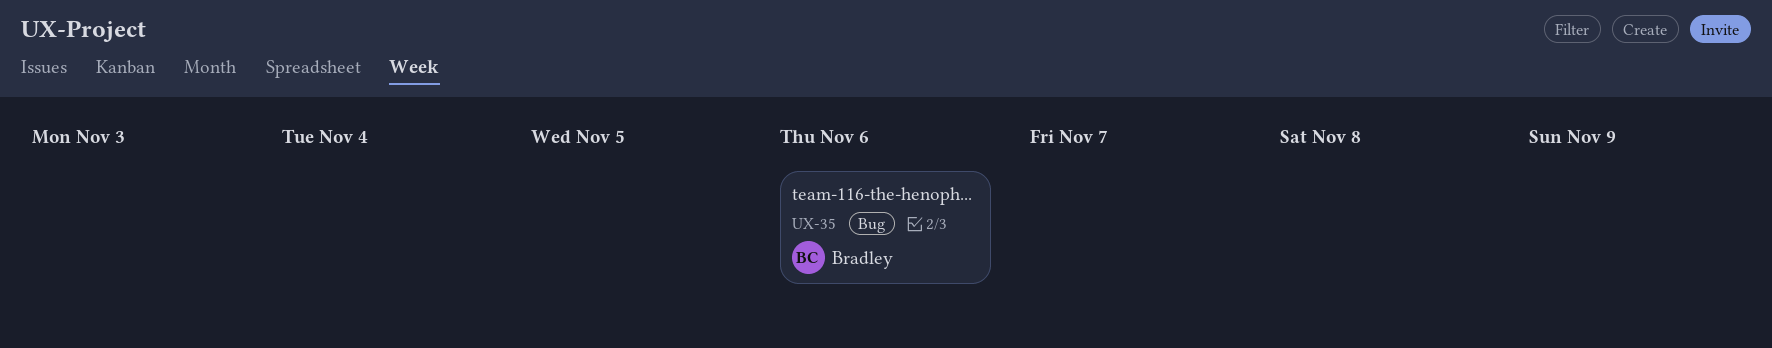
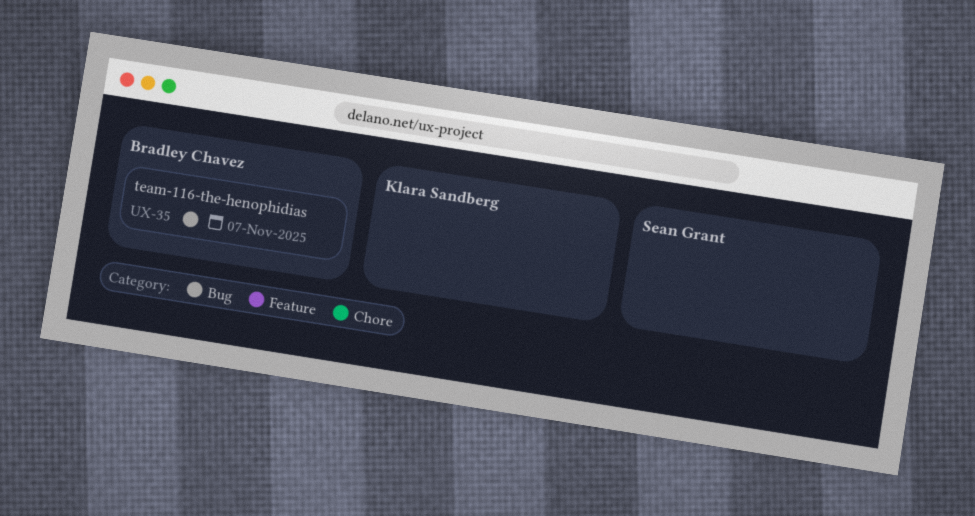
UX-35, due: Nov 6 -> Nov 7

